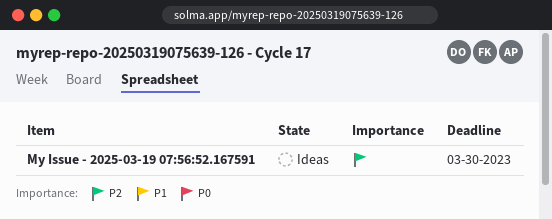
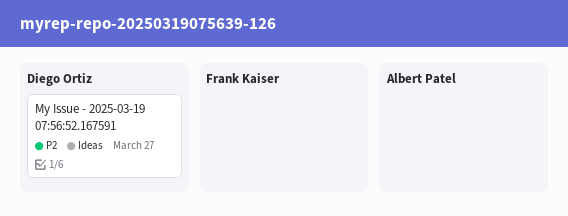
My Issue - 2025-03-19 07:56:52.167591, due: Mar 30 -> Mar 27

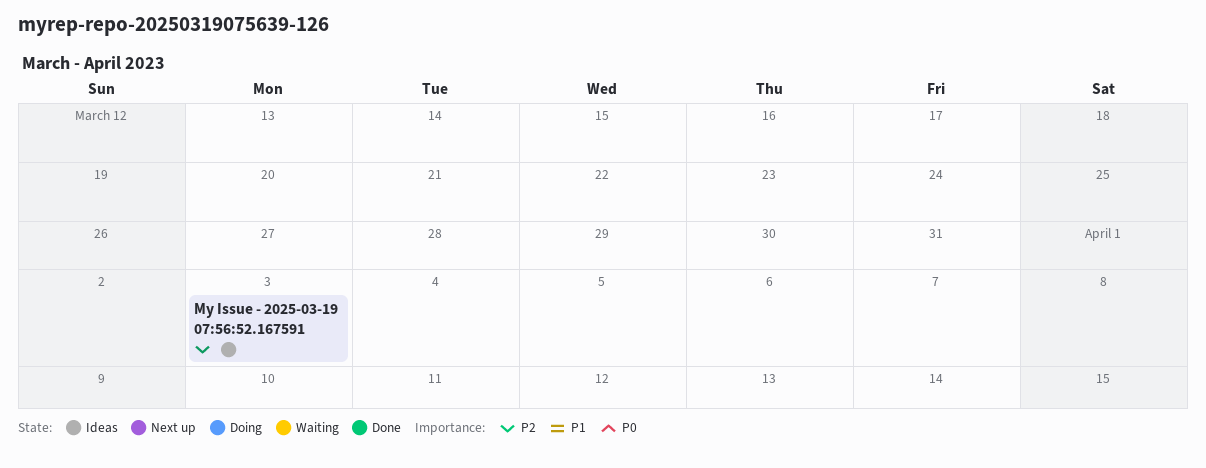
My Issue - 2025-03-19 07:56:52.167591, due: Mar 27 -> Apr 3

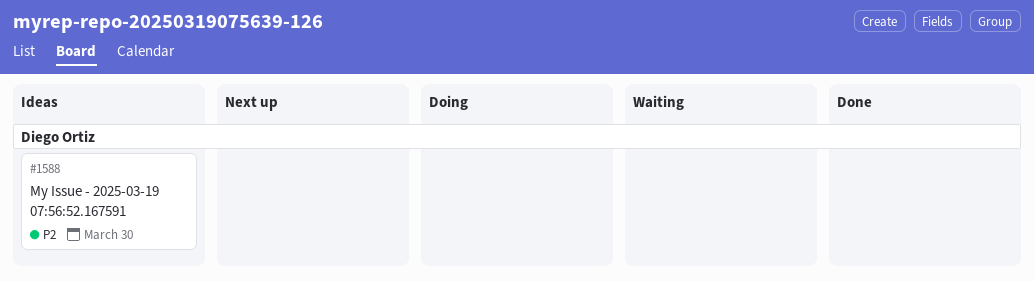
My Issue - 2025-03-19 07:56:52.167591, due: Apr 3 -> Mar 30

